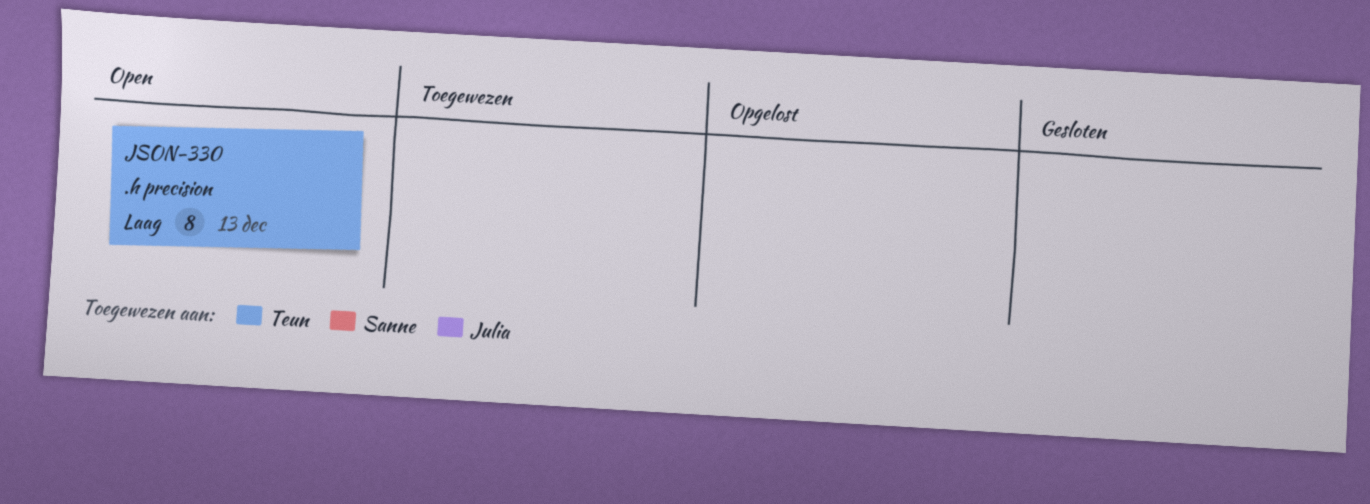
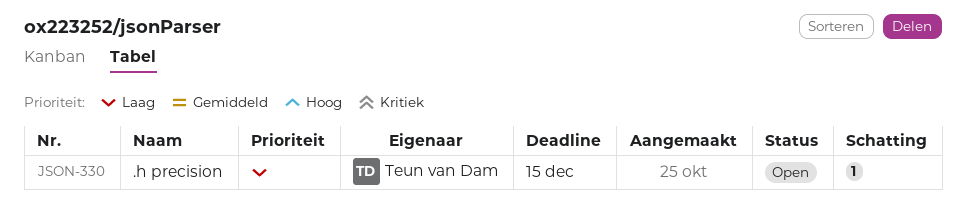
JSON-330, estimate: 8 -> 1
JSON-330, due: Dec 13 -> Dec 15

